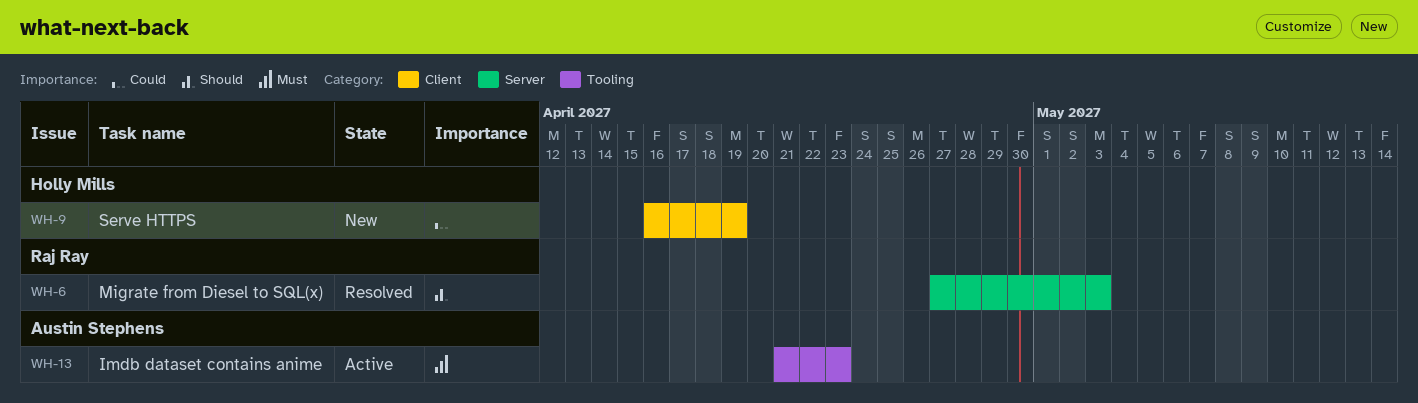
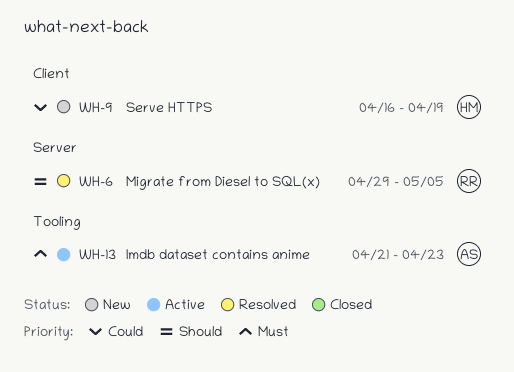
WH-6, start: Apr 27 -> Apr 29
WH-6, due: May 3 -> May 5

